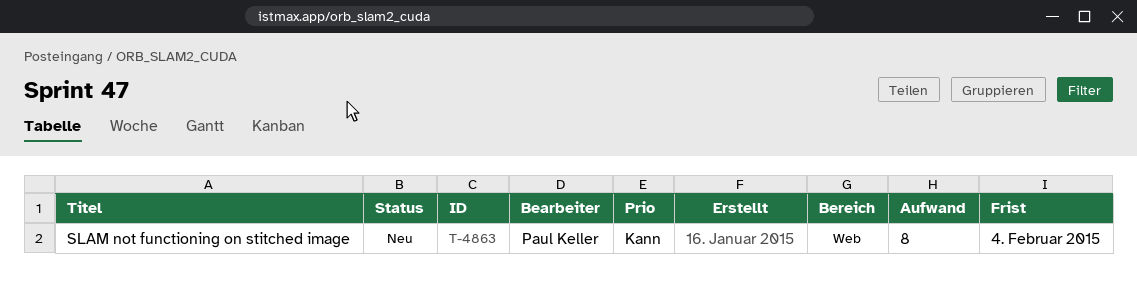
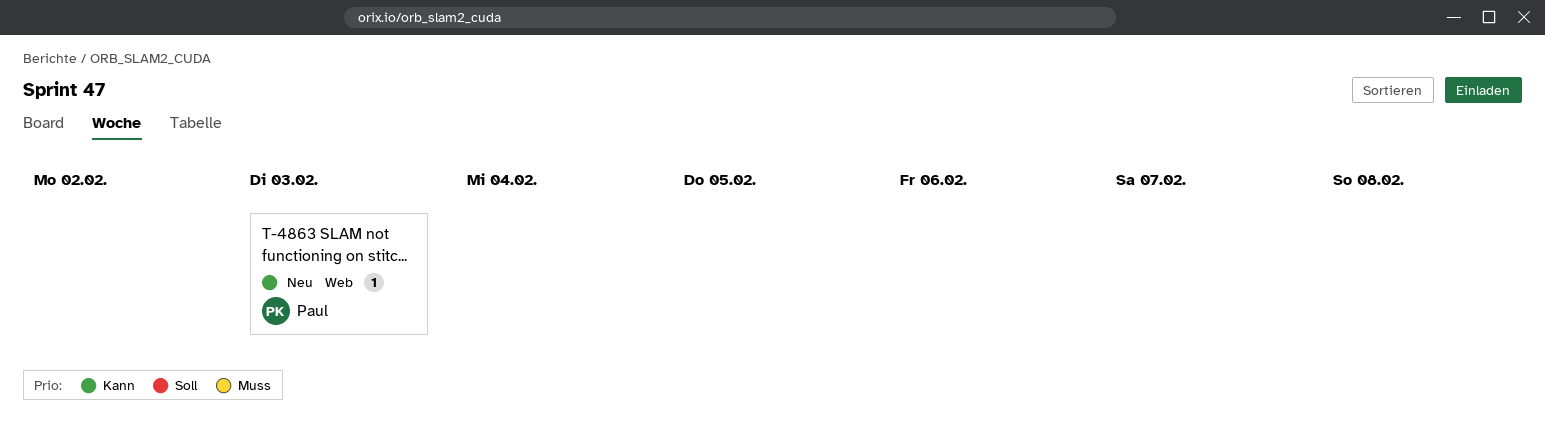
T-4863, estimate: 8 -> 1
T-4863, due: Feb 4 -> Feb 3

